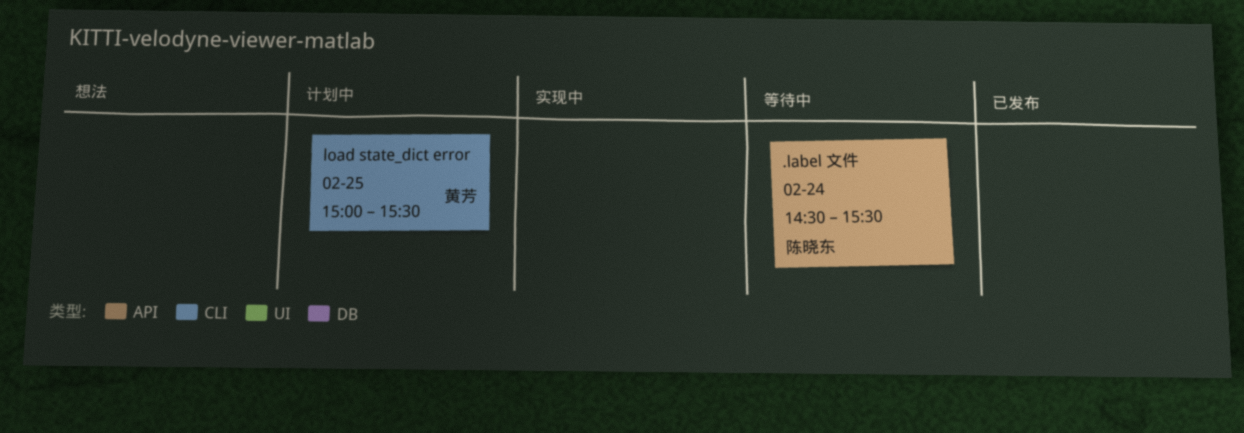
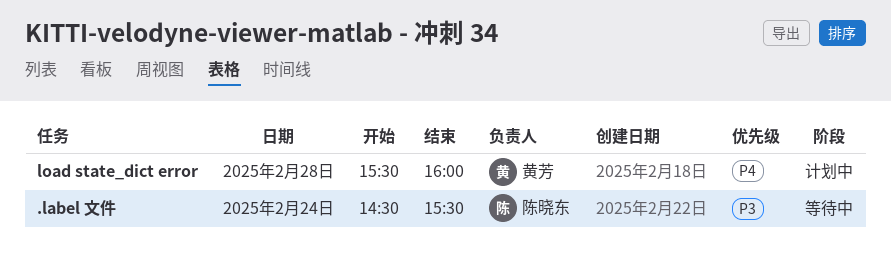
load state_dict error, day: Feb 25 -> Feb 28
load state_dict error, begins: 15:00 -> 15:30
load state_dict error, ends: 15:30 -> 16:00

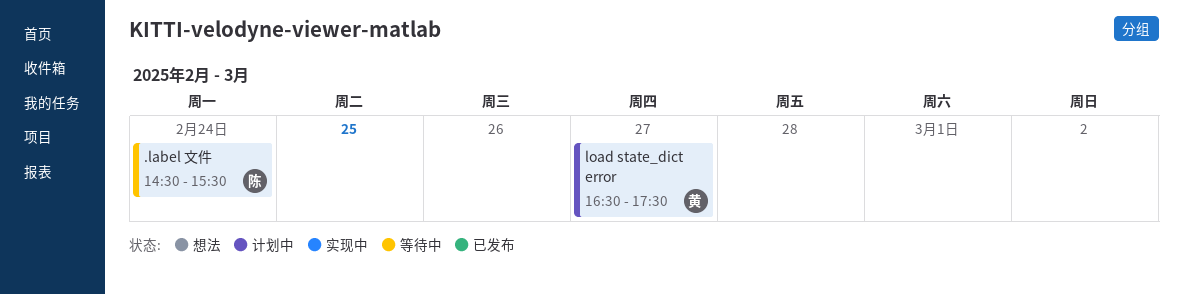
load state_dict error, day: Feb 28 -> Feb 27
load state_dict error, begins: 15:30 -> 16:30
load state_dict error, ends: 16:00 -> 17:30

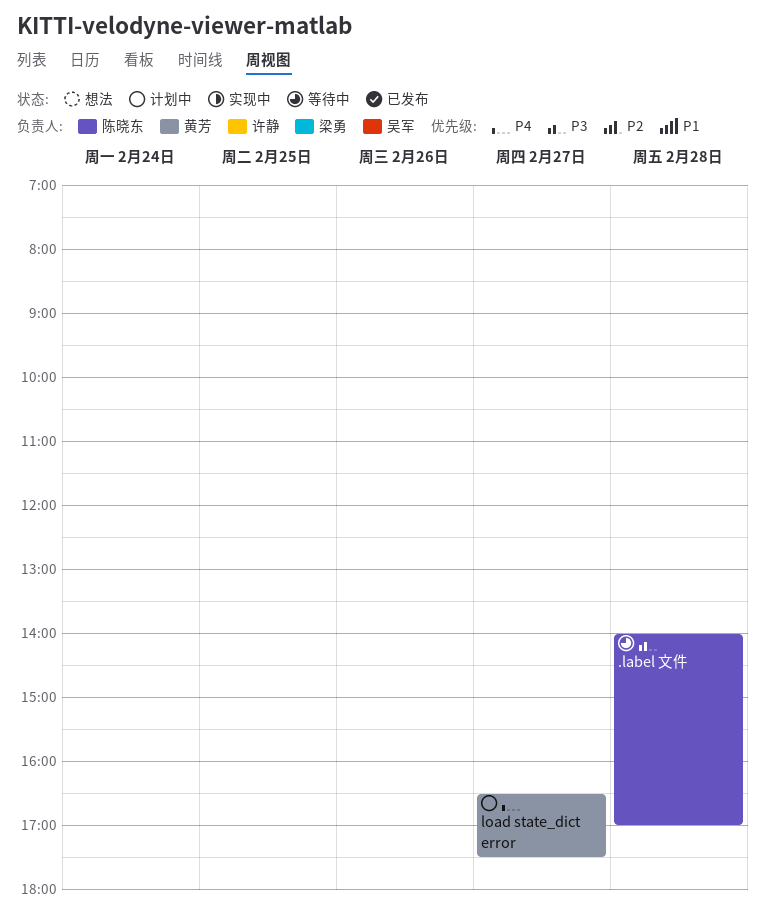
.label 文件, day: Feb 24 -> Feb 28
.label 文件, begins: 14:30 -> 14:00
.label 文件, ends: 15:30 -> 17:00

